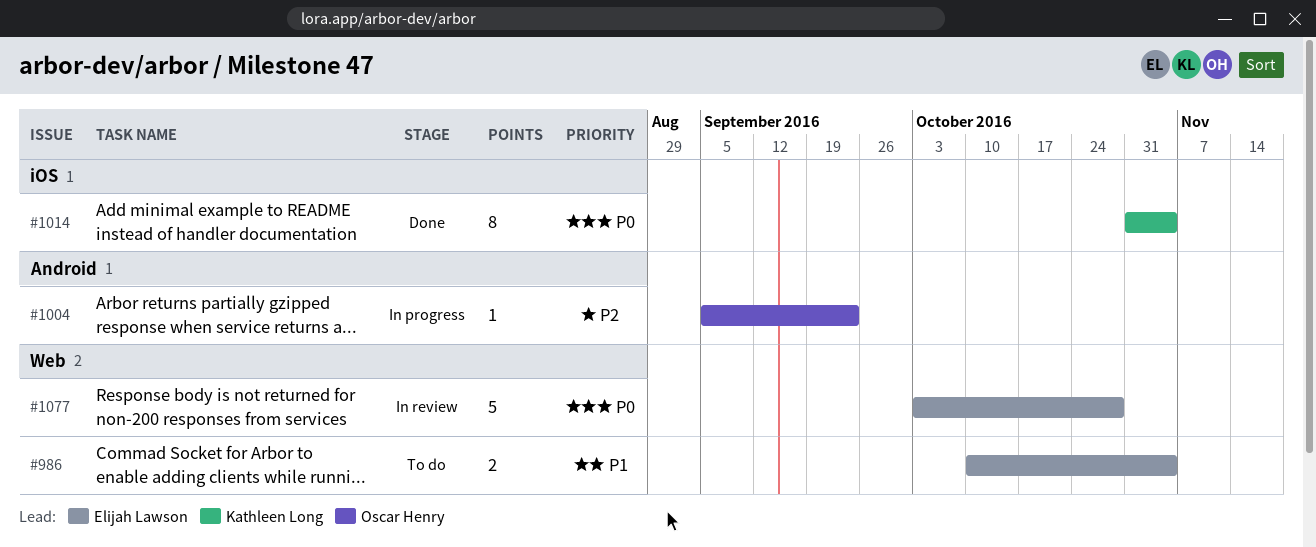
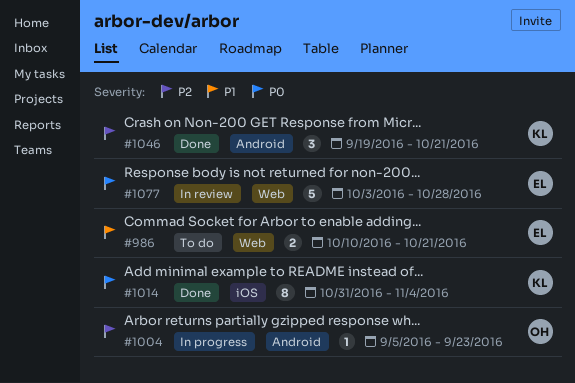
#986, due: Nov 4 -> Oct 21
#1046: none -> present

